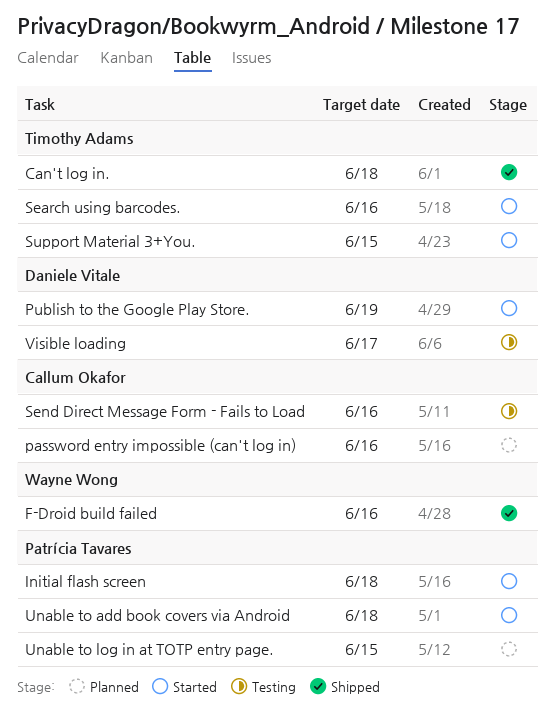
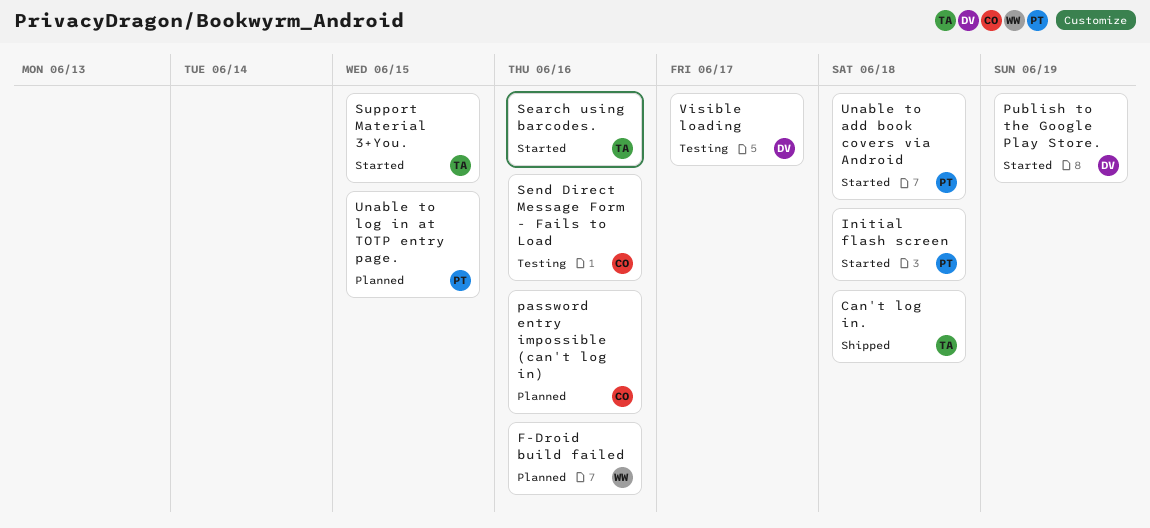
F-Droid build failed, status: Shipped -> Planned

